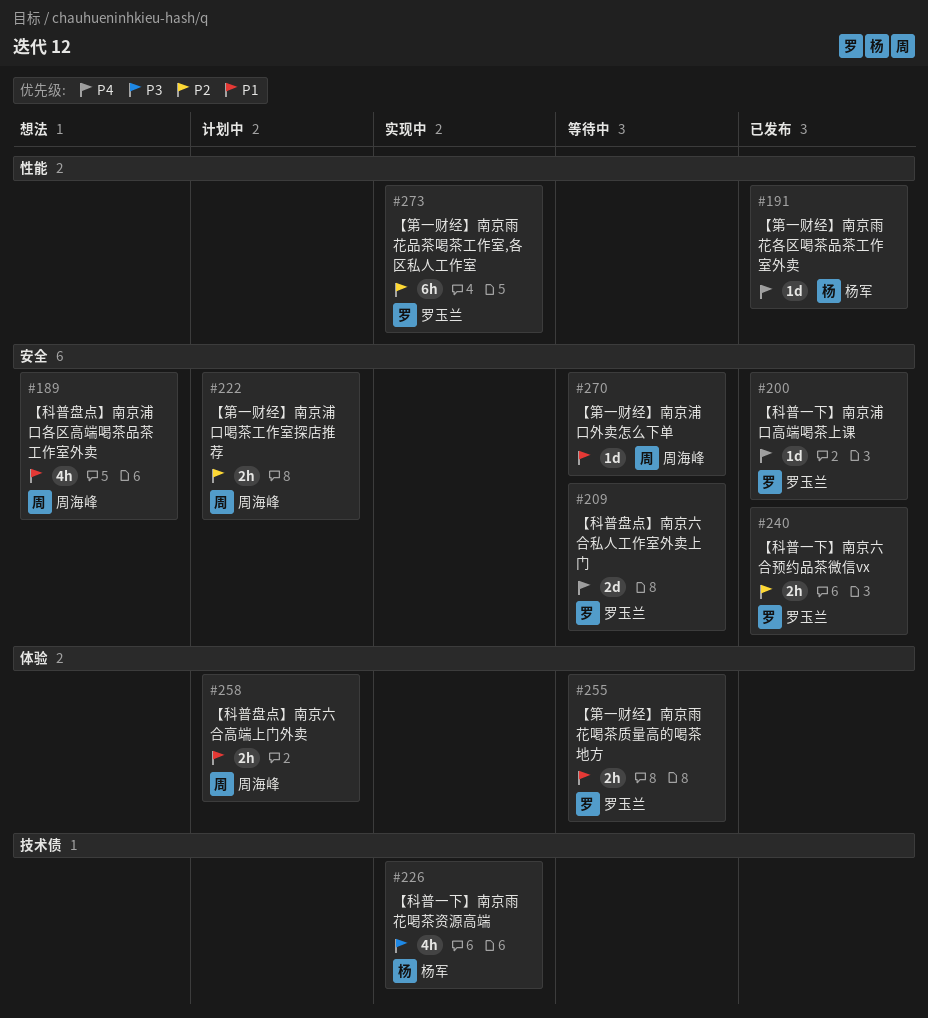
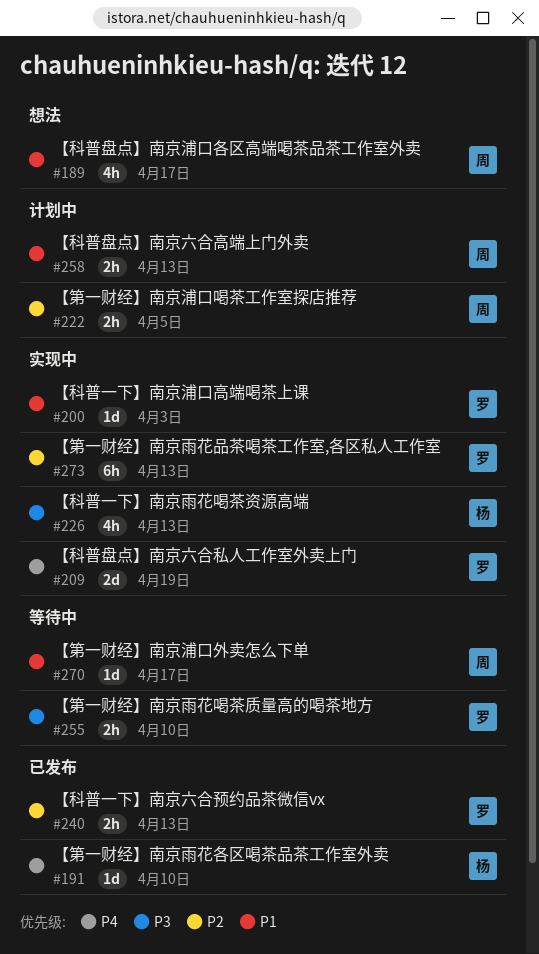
#200, status: 已发布 -> 实现中
#200, priority: P4 -> P1
#209, status: 等待中 -> 实现中
#255, priority: P1 -> P3

